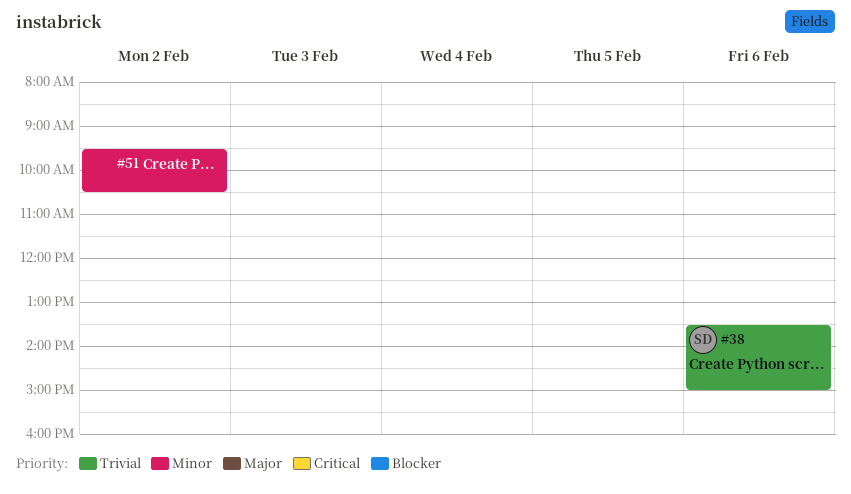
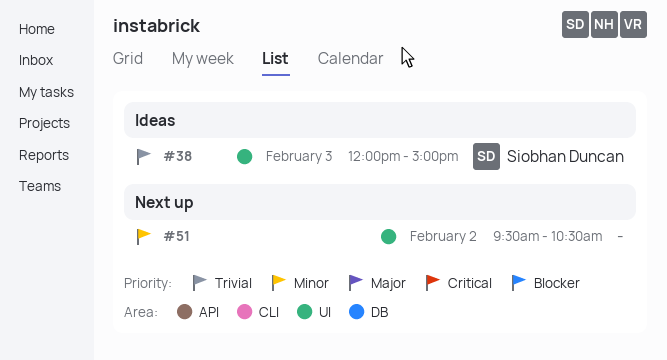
#38, day: Feb 6 -> Feb 3
#38, begins: 13:30 -> 12:00

